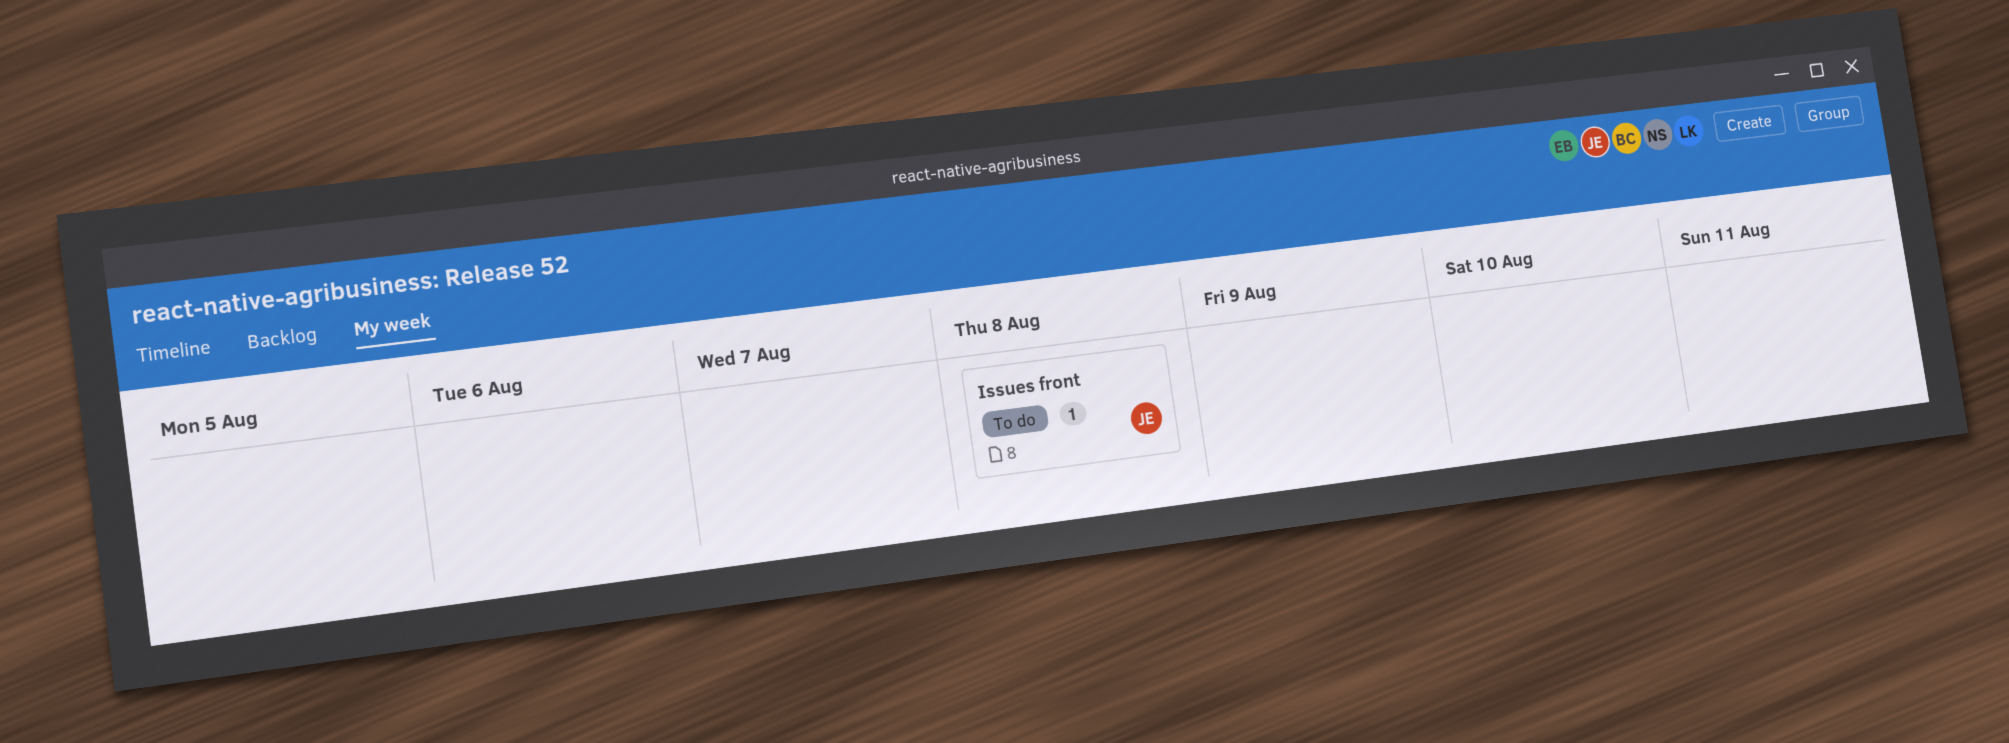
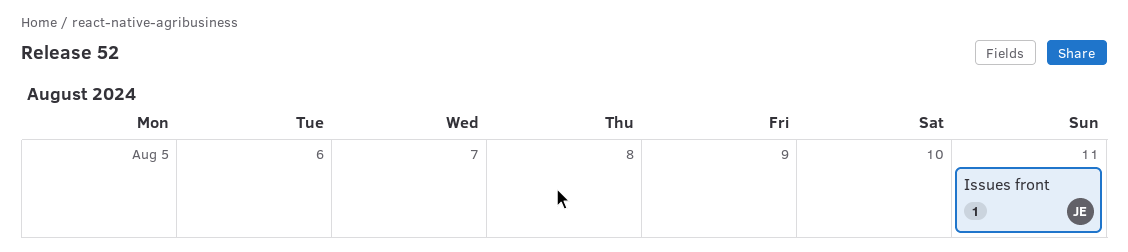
Issues front, due: Aug 8 -> Aug 11

